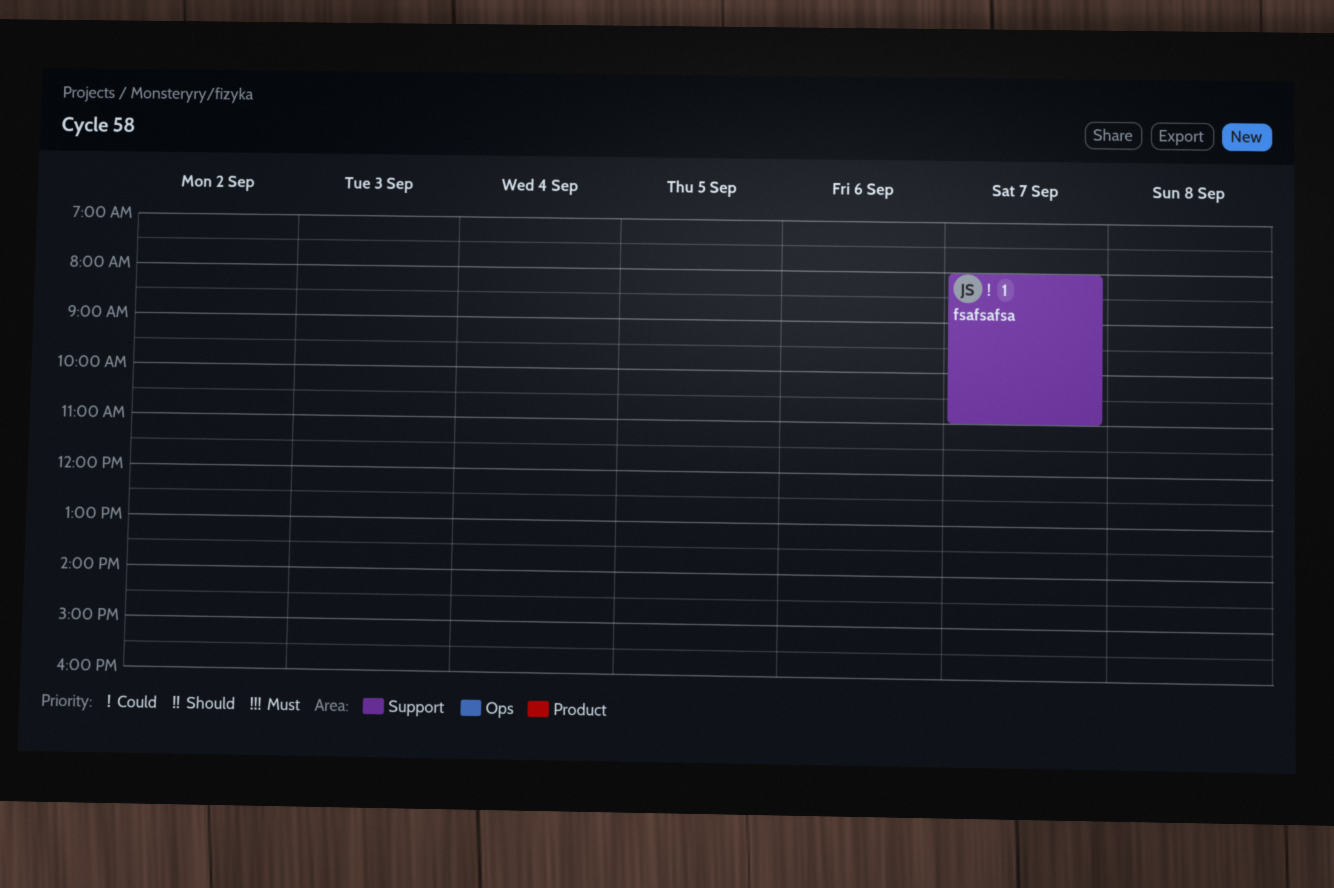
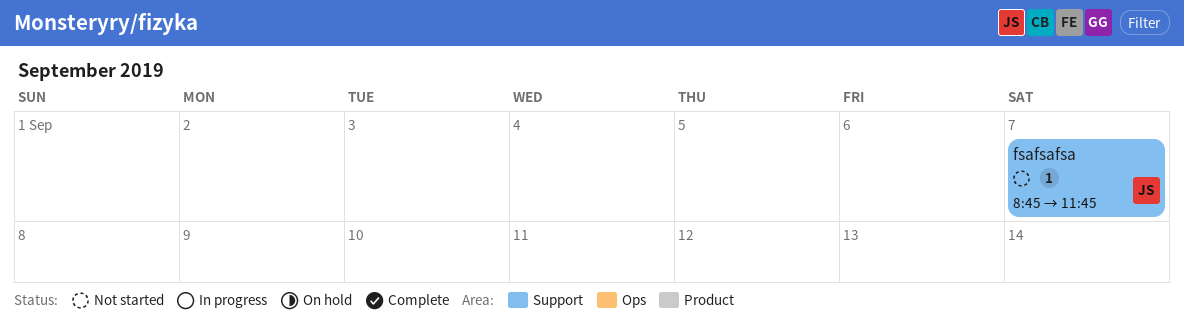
fsafsafsa, begins: 08:00 -> 08:45
fsafsafsa, ends: 11:00 -> 11:45

